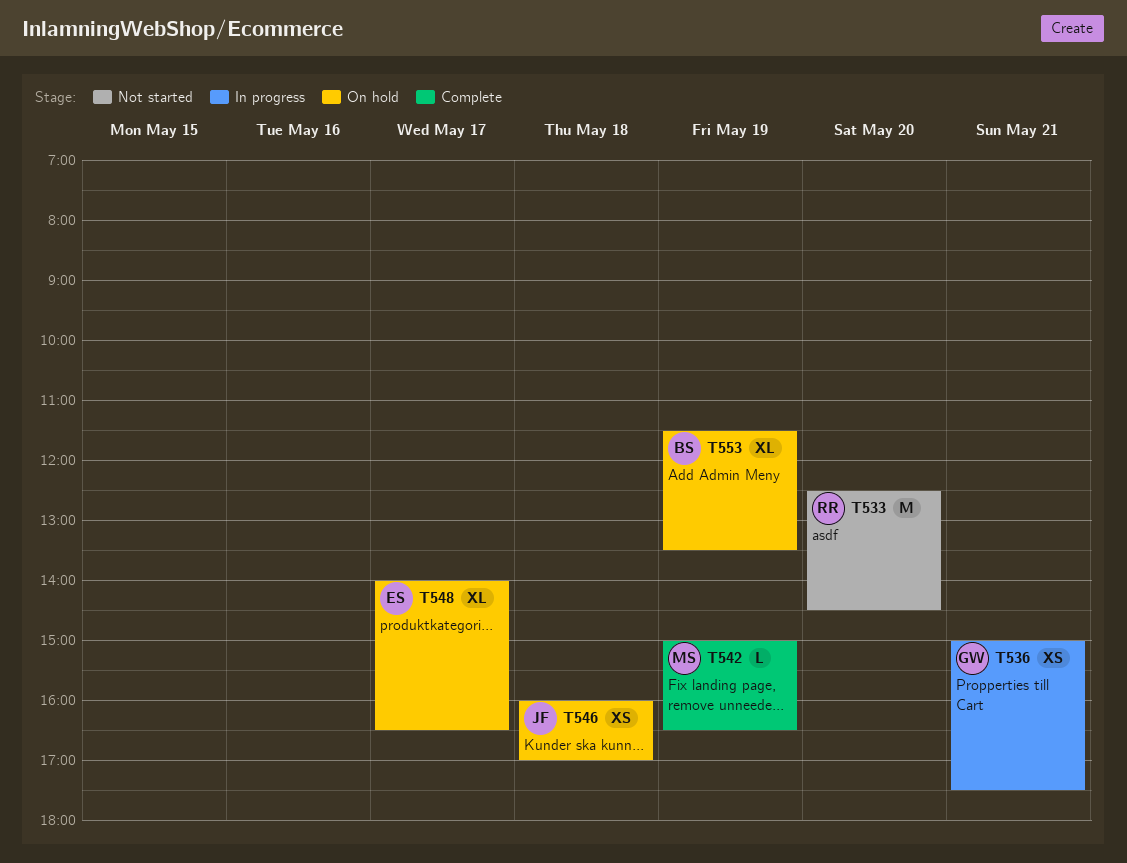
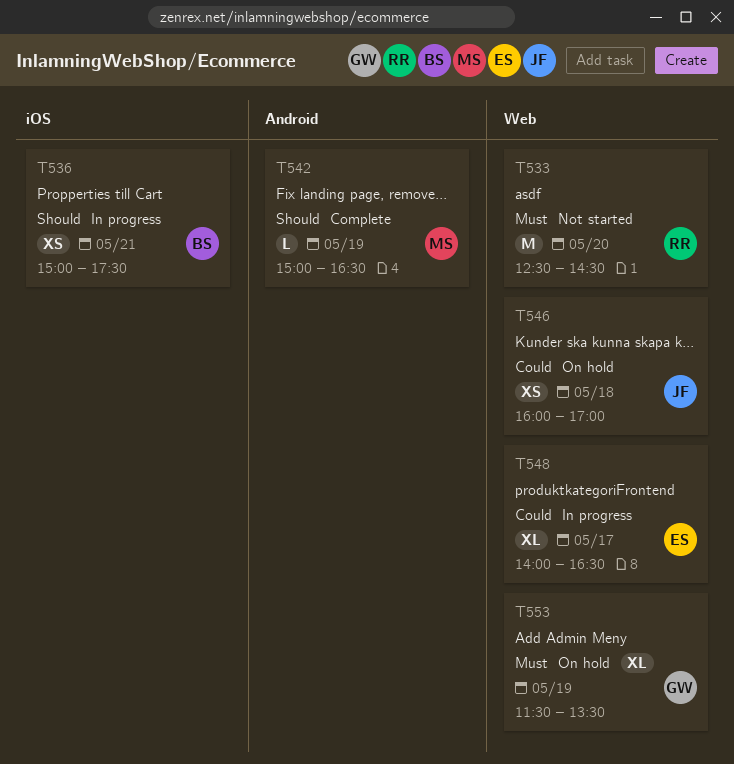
T536, owner: GW -> BS
T548, status: On hold -> In progress
T553, owner: BS -> GW

